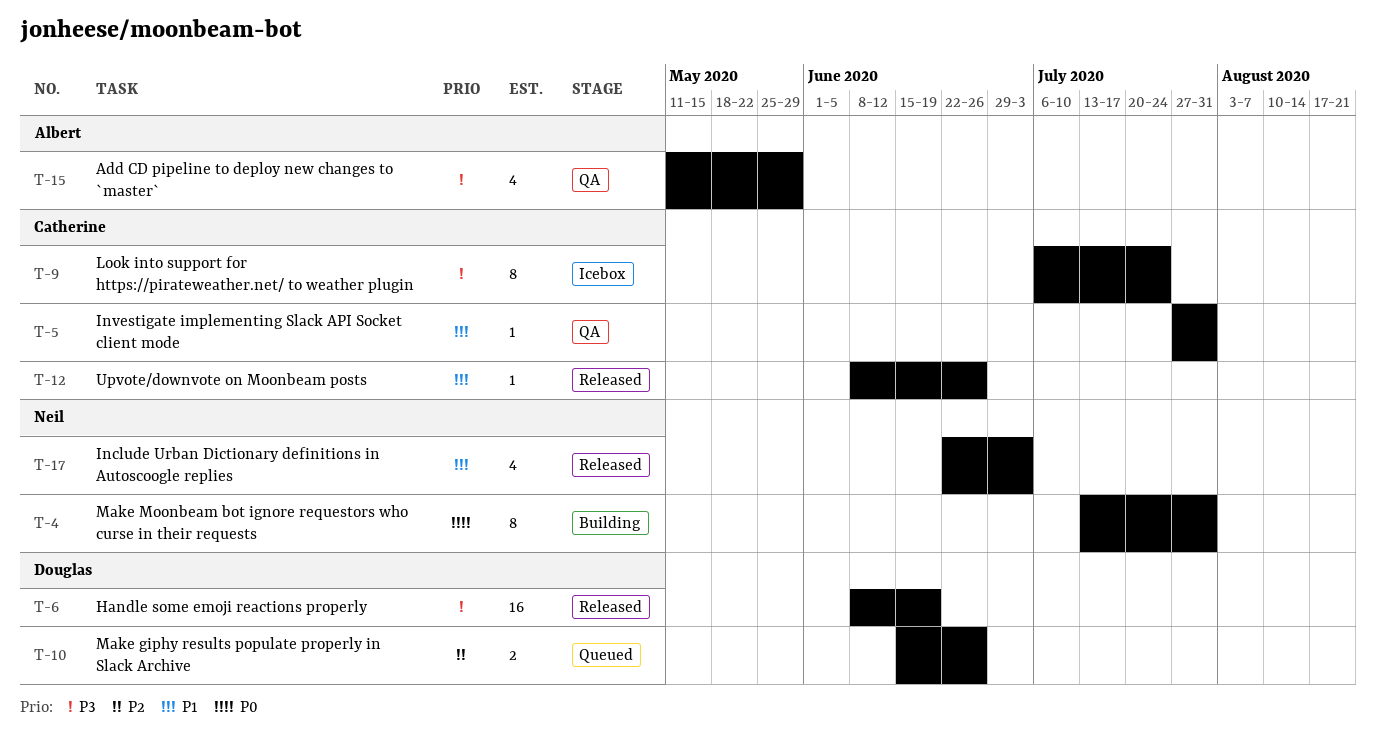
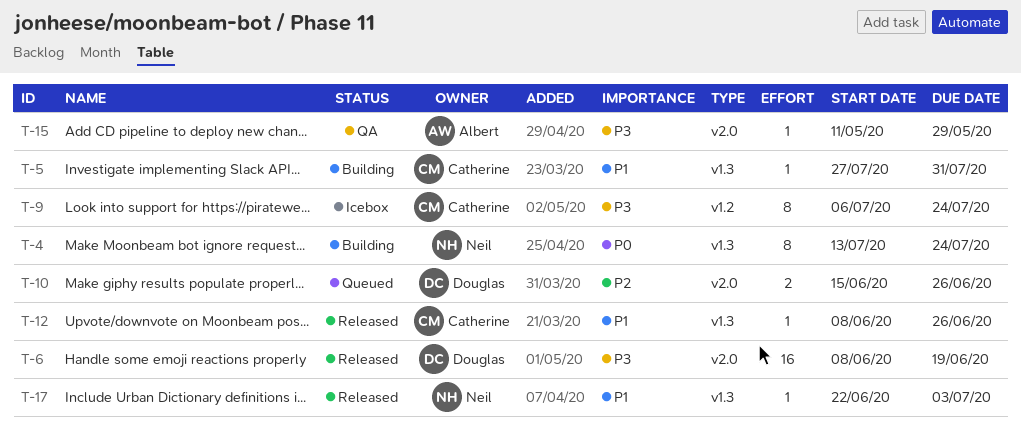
T-4, due: Jul 31 -> Jul 24
T-5, status: QA -> Building
T-15, estimate: 4 -> 1
T-17, estimate: 4 -> 1

